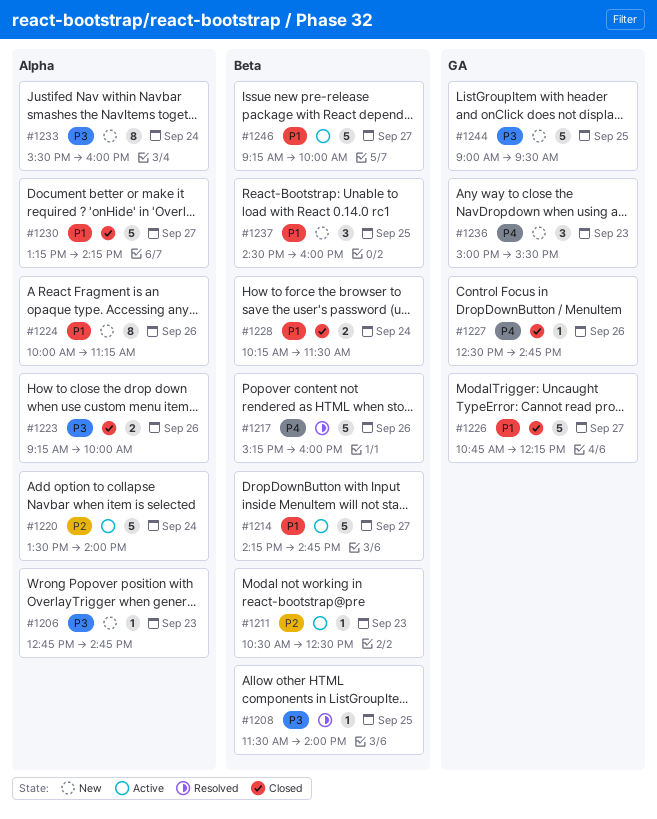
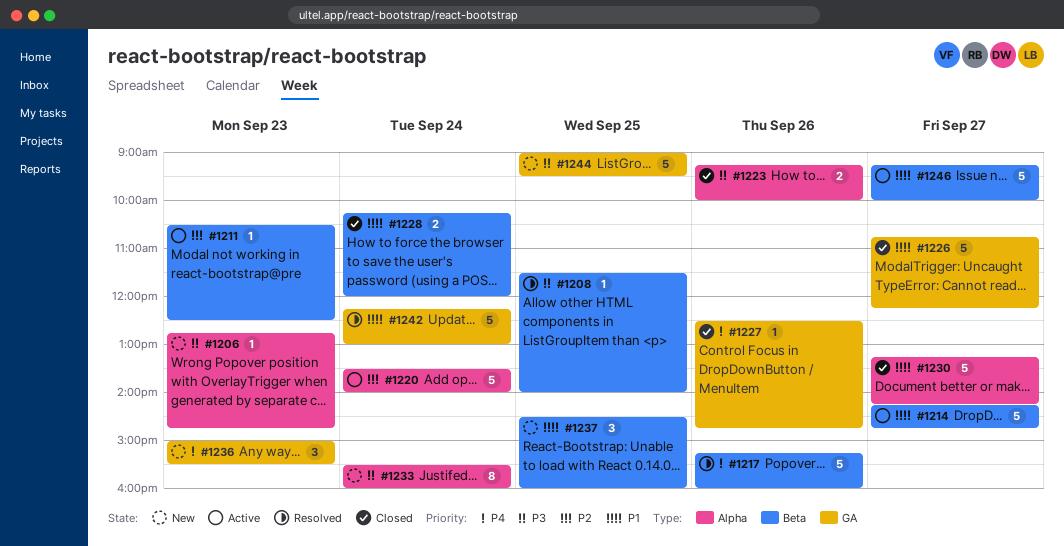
#1224: present -> none
#1228, ends: 11:30 -> 12:00
#1242: none -> present

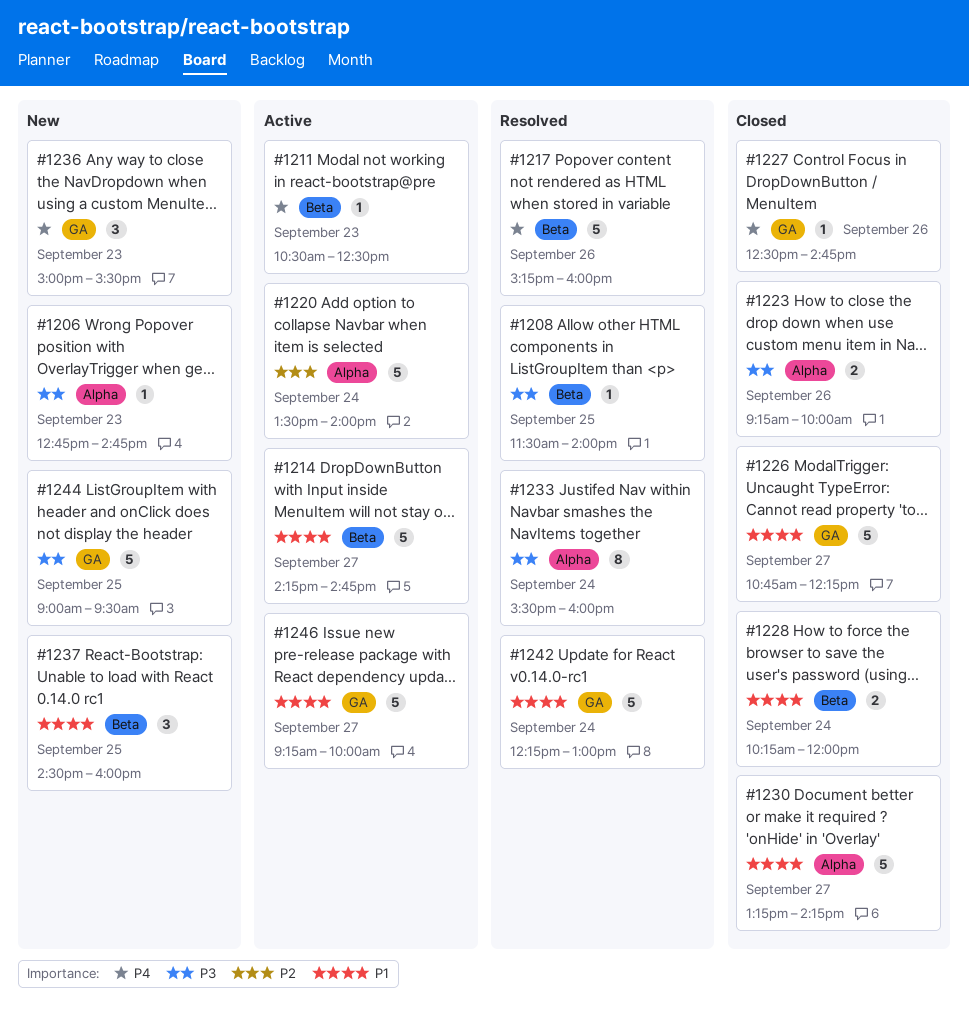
#1211, priority: P2 -> P4
#1233, status: New -> Resolved
#1246, label: Beta -> GA

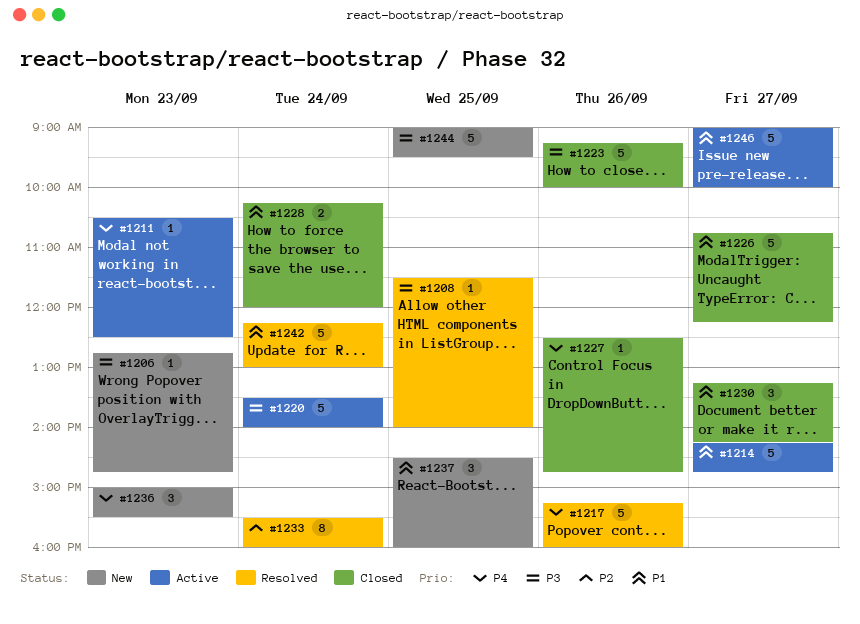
#1220, priority: P2 -> P3
#1223, estimate: 2 -> 5
#1230, estimate: 5 -> 3
#1233, priority: P3 -> P2
#1246, begins: 09:15 -> 09:00

